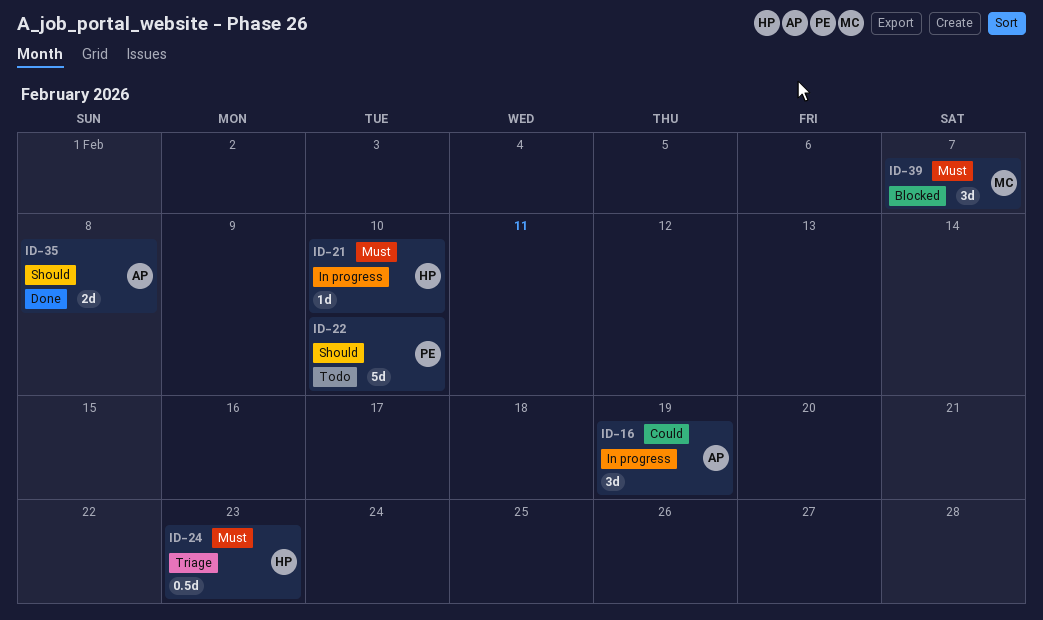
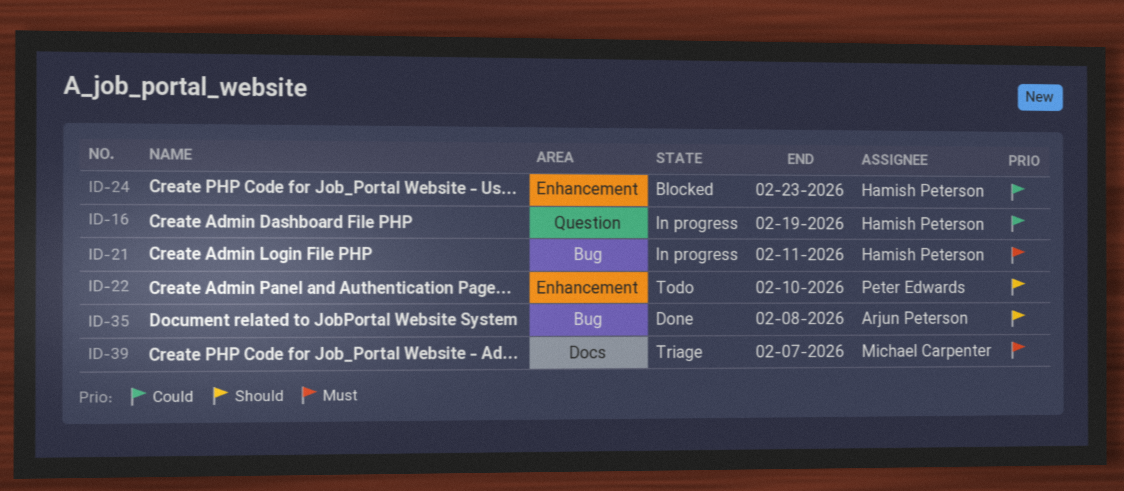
ID-16, owner: Arjun Peterson -> Hamish Peterson
ID-21, due: Feb 10 -> Feb 11
ID-24, status: Triage -> Blocked
ID-24, priority: Must -> Could
ID-39, status: Blocked -> Triage

